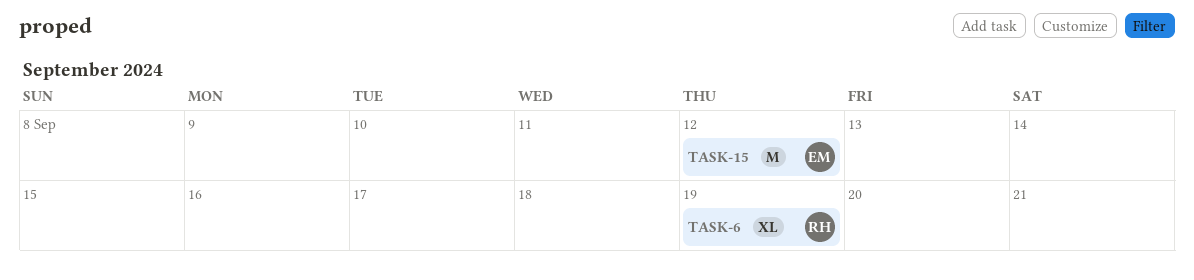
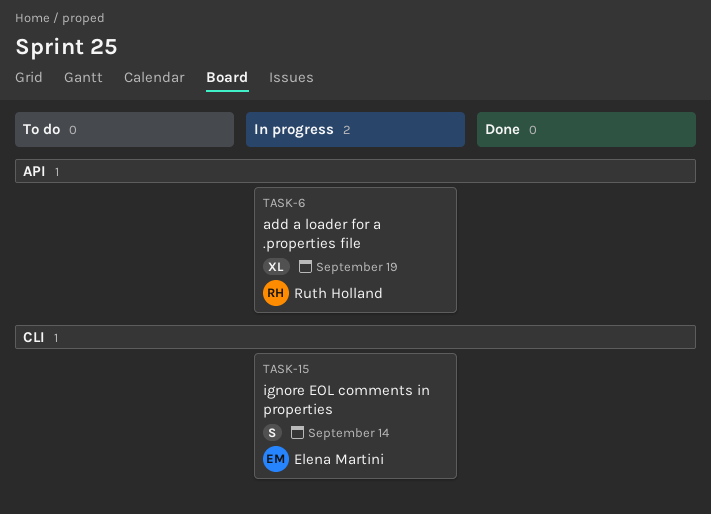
TASK-15, estimate: M -> S
TASK-15, due: Sep 12 -> Sep 14

